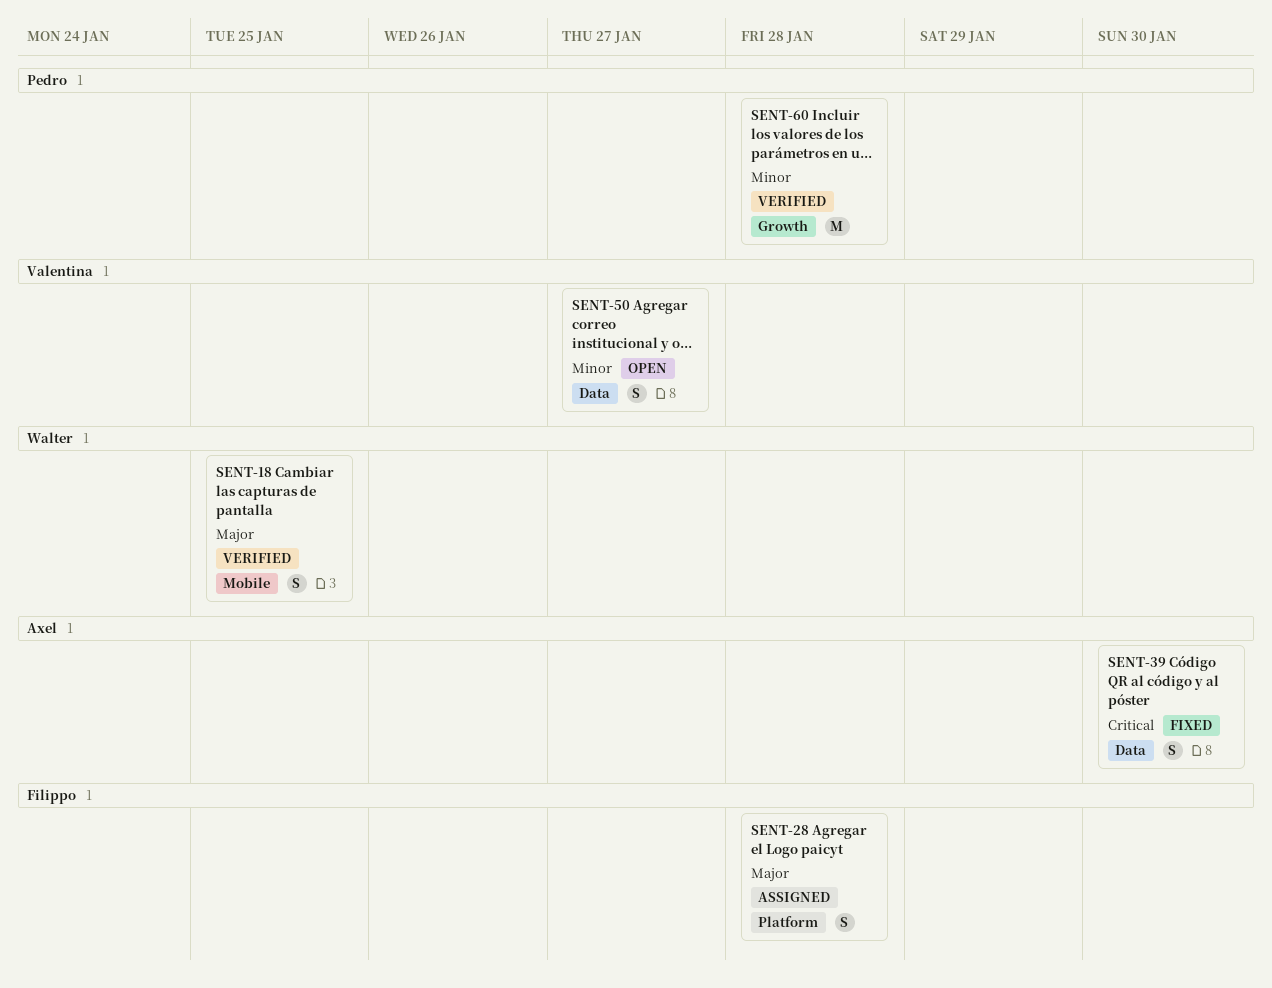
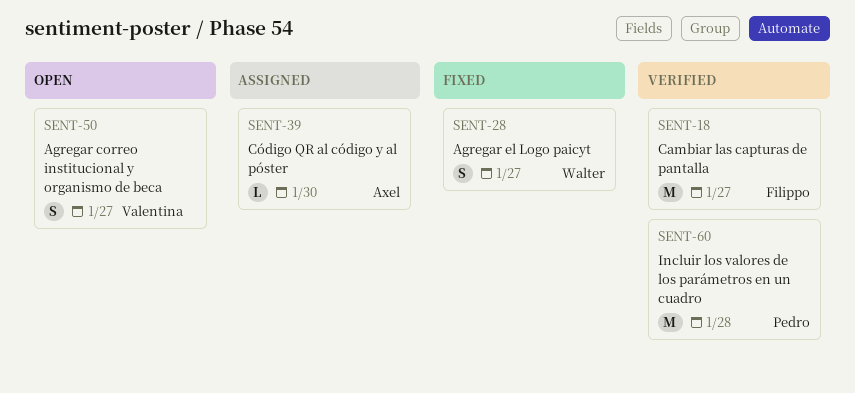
SENT-18, owner: Walter -> Filippo
SENT-18, estimate: S -> M
SENT-18, due: Jan 25 -> Jan 27
SENT-28, status: Assigned -> Fixed
SENT-28, owner: Filippo -> Walter
SENT-28, due: Jan 28 -> Jan 27
SENT-39, status: Fixed -> Assigned
SENT-39, estimate: S -> L

